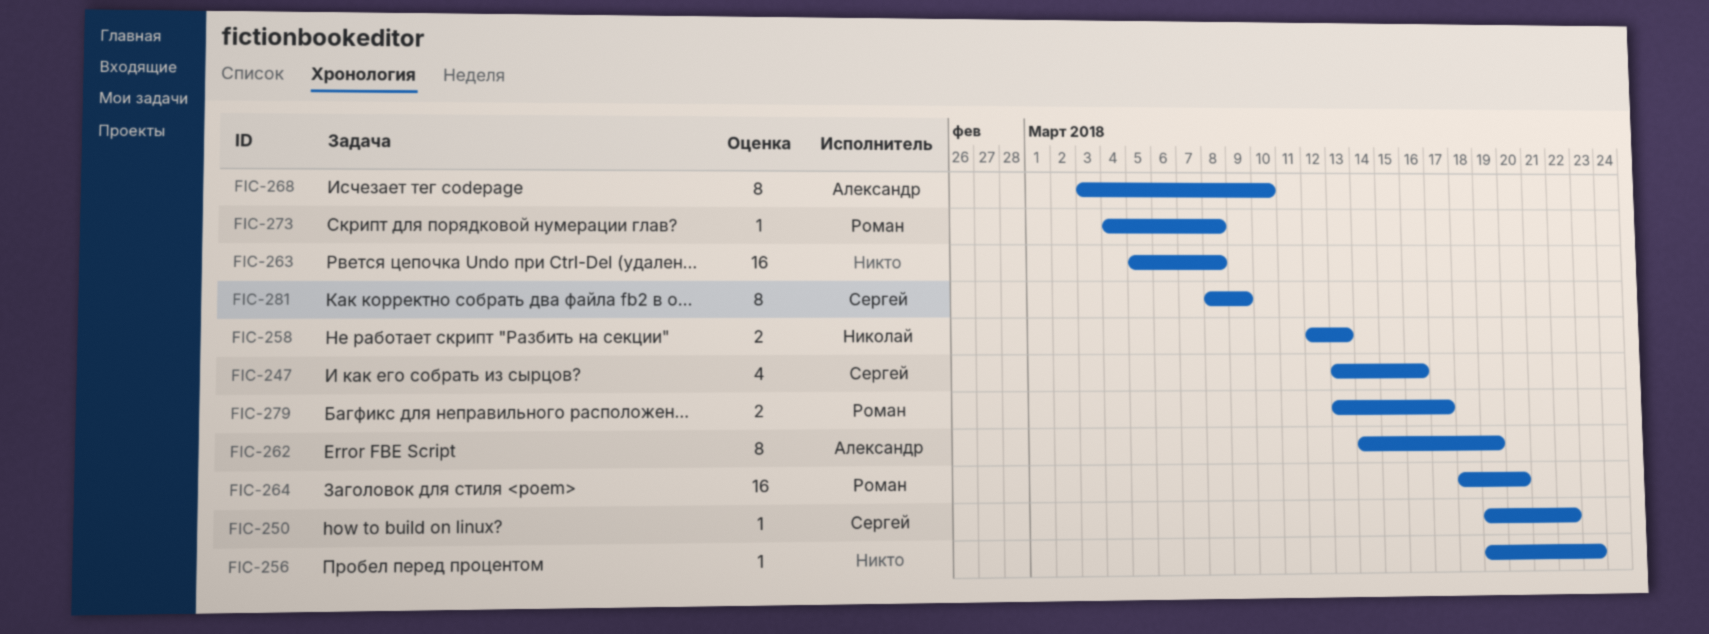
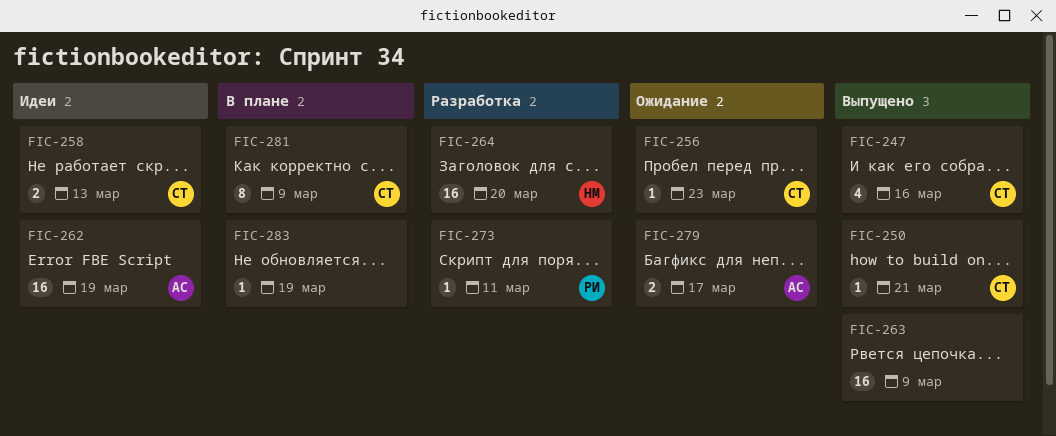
FIC-250, due: Mar 22 -> Mar 21
FIC-256, owner: none -> Сергей
FIC-258, owner: Николай -> Сергей
FIC-262, estimate: 8 -> 16
FIC-263, due: Mar 8 -> Mar 9
FIC-264, owner: Роман -> Николай
FIC-268: present -> none
FIC-273, due: Mar 8 -> Mar 11
FIC-279, owner: Роман -> Александр
FIC-283: none -> present

